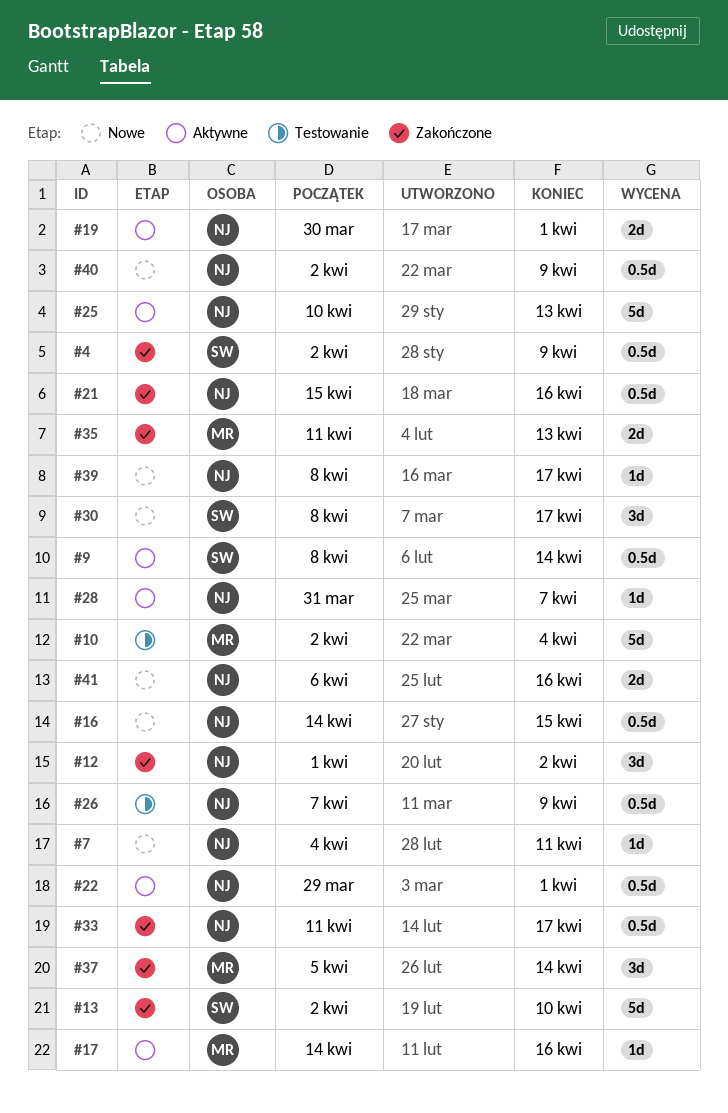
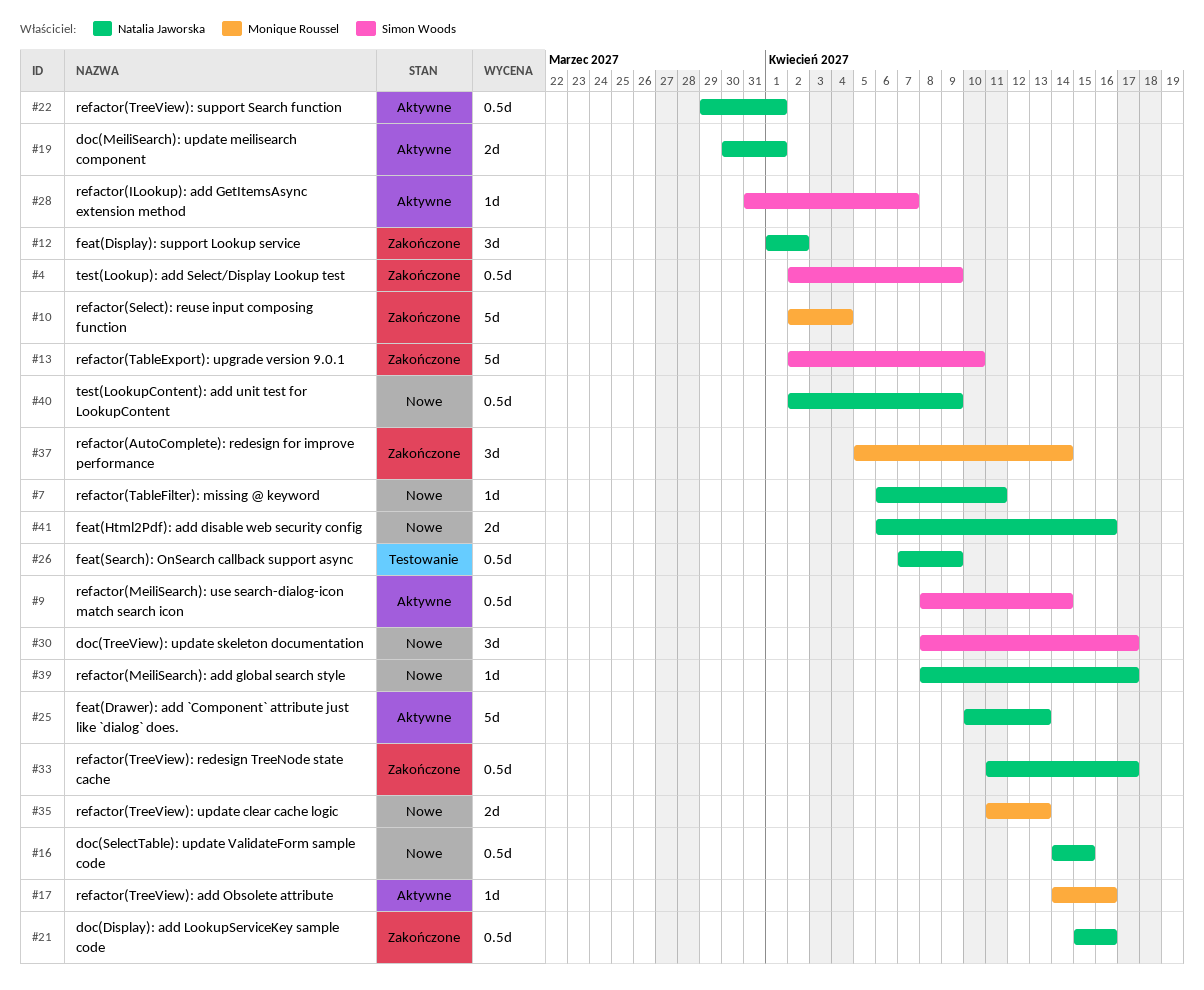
#7, start: Apr 4 -> Apr 6
#10, status: Testowanie -> Zakończone
#28, owner: Natalia Jaworska -> Simon Woods
#35, status: Zakończone -> Nowe

